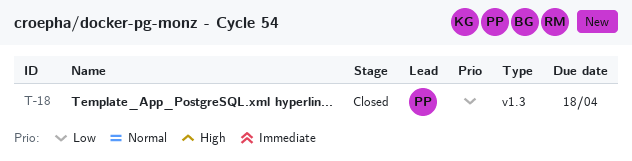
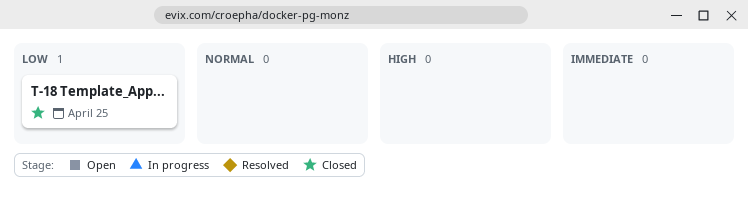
T-18, due: Apr 18 -> Apr 25

